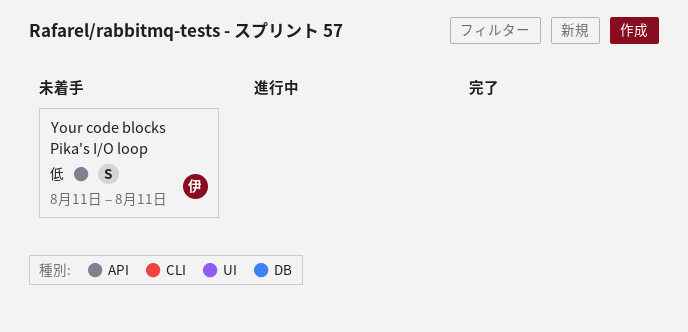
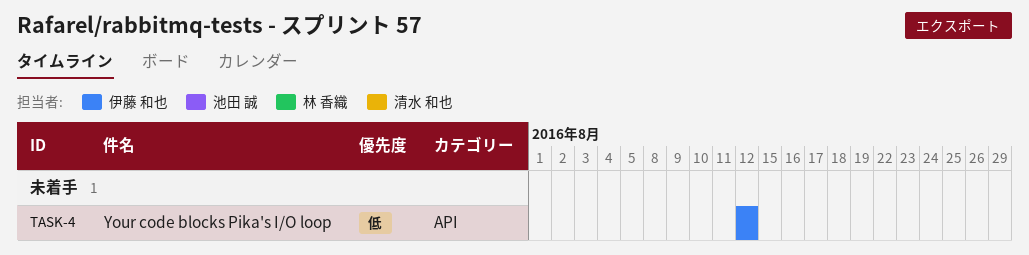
Your code blocks Pika's I/O loop, start: Aug 11 -> Aug 12
Your code blocks Pika's I/O loop, due: Aug 11 -> Aug 12

